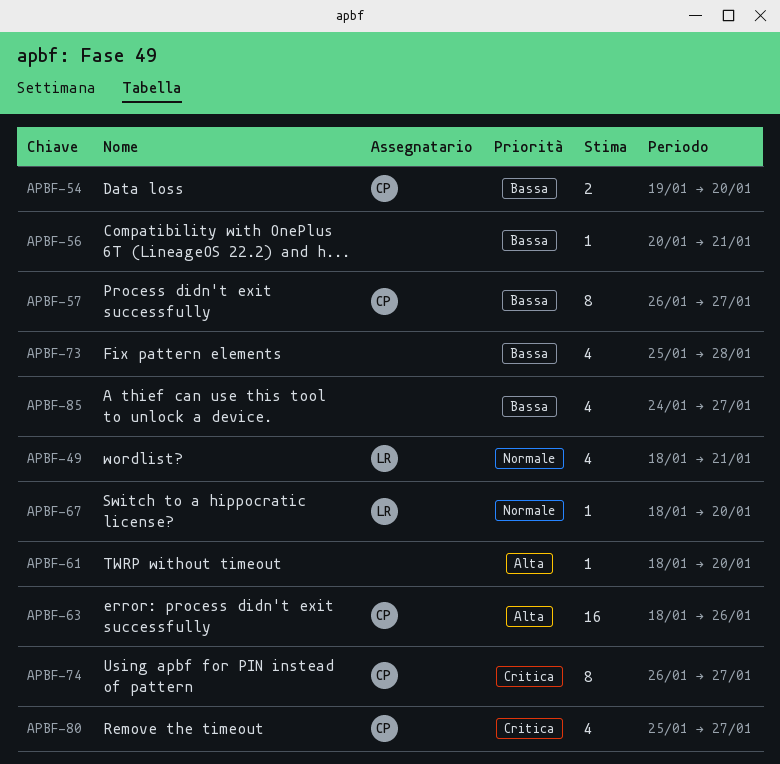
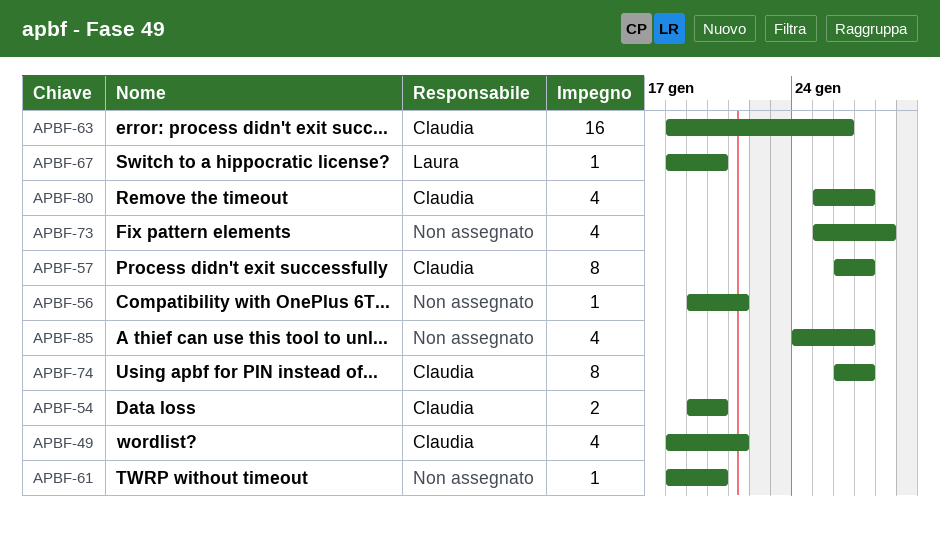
APBF-49, owner: Laura -> Claudia
APBF-56, start: Jan 20 -> Jan 19

